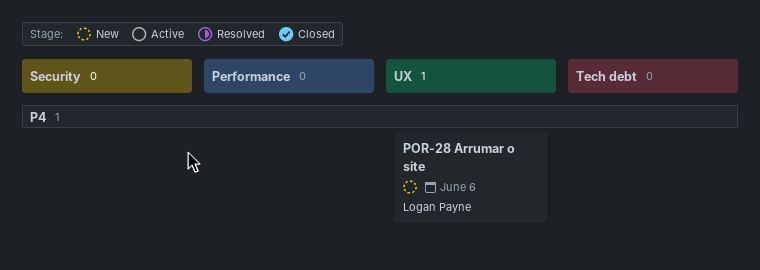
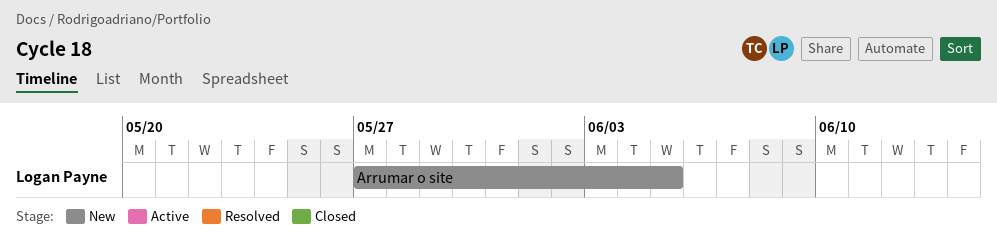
Arrumar o site, due: Jun 6 -> Jun 5

